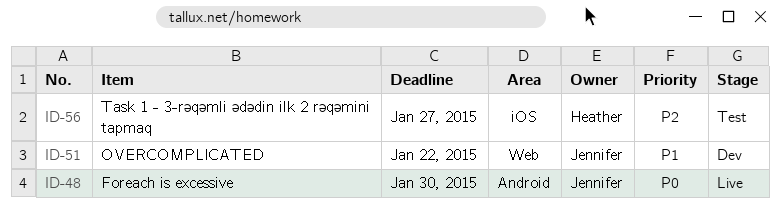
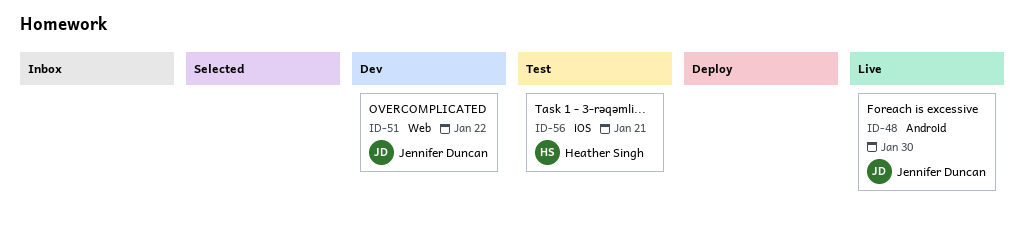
ID-56, due: Jan 27 -> Jan 21

